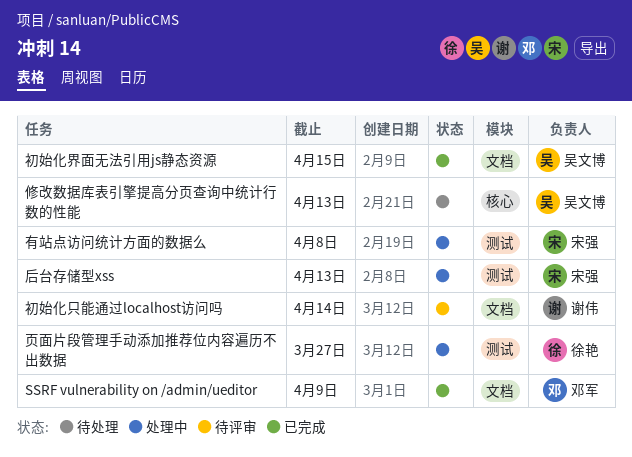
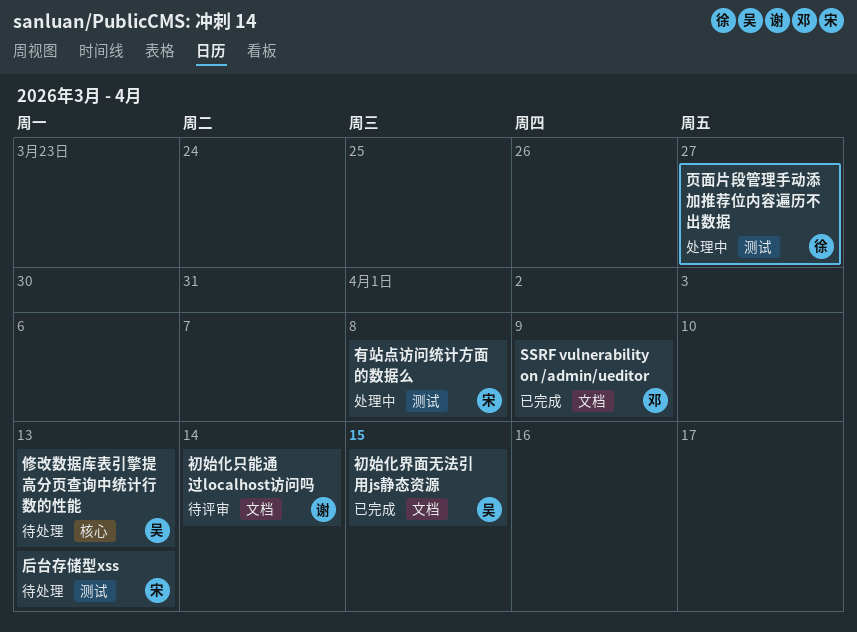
后台存储型xss, status: 处理中 -> 待处理

